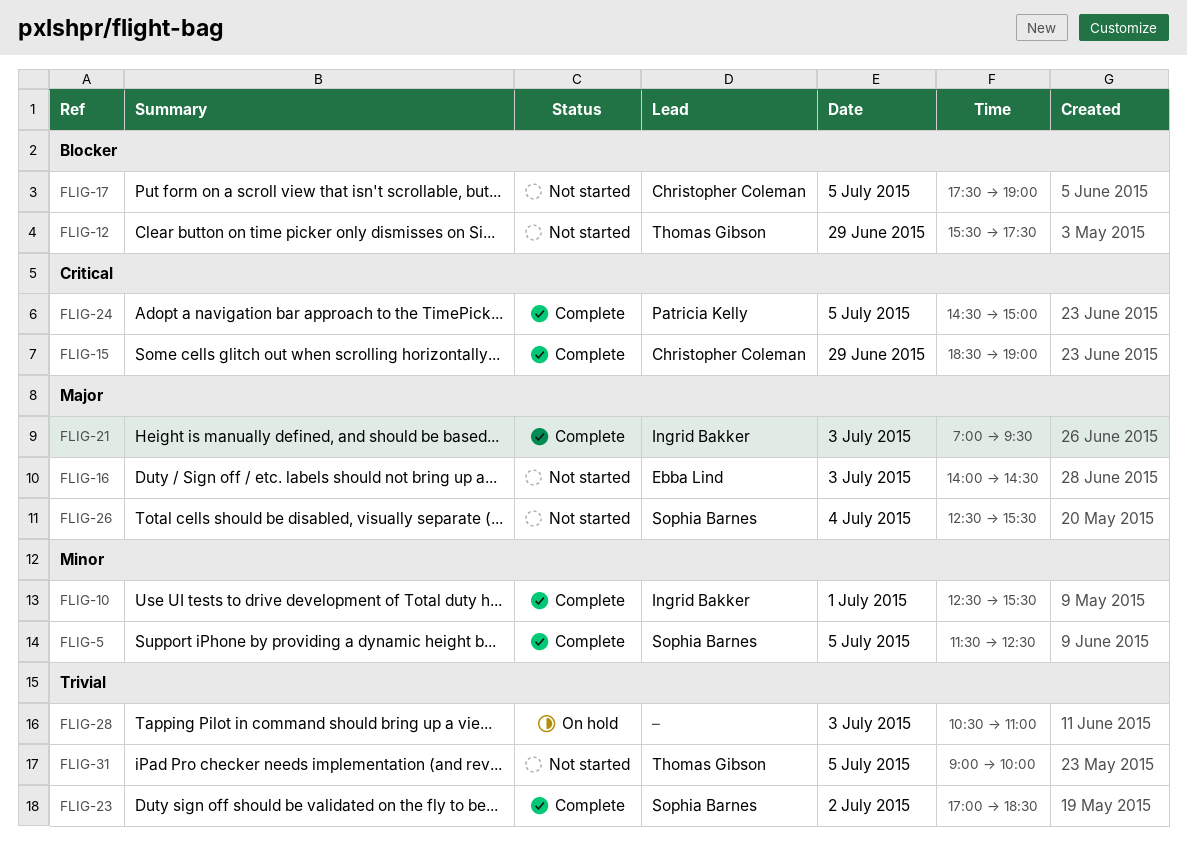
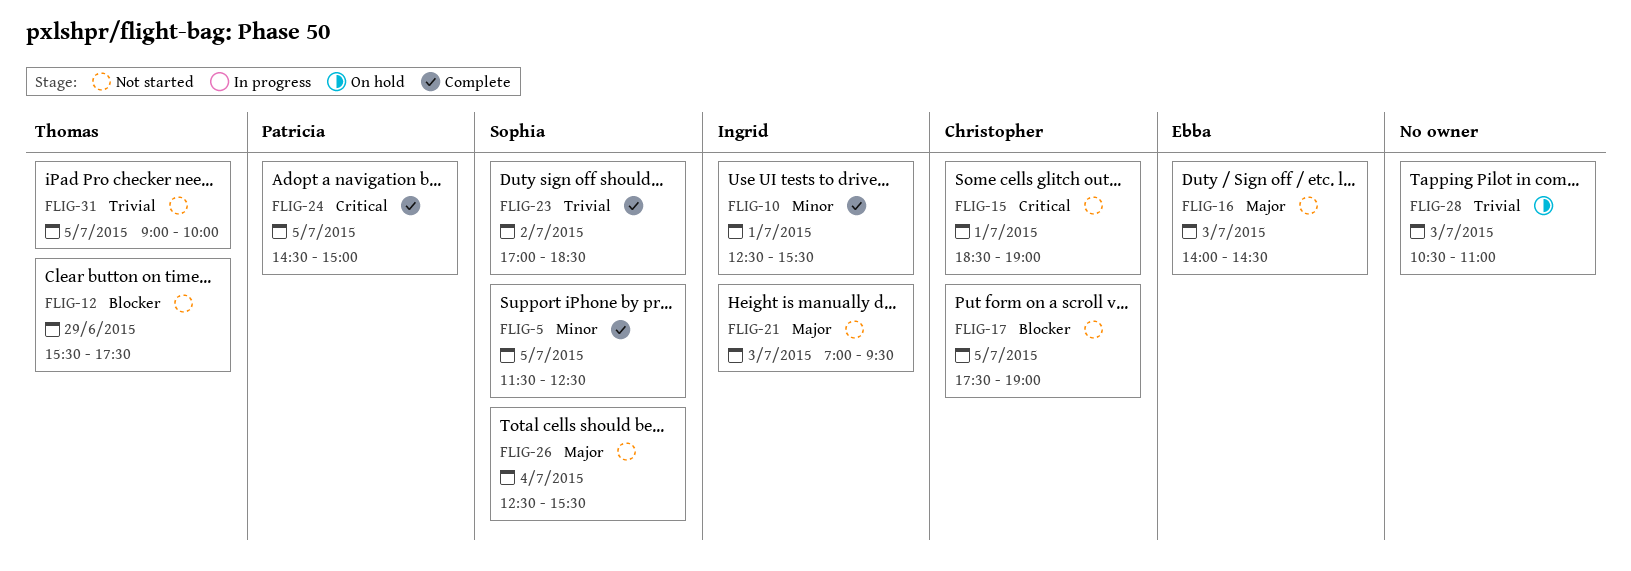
FLIG-15, status: Complete -> Not started
FLIG-15, day: Jun 29 -> Jul 1
FLIG-21, status: Complete -> Not started

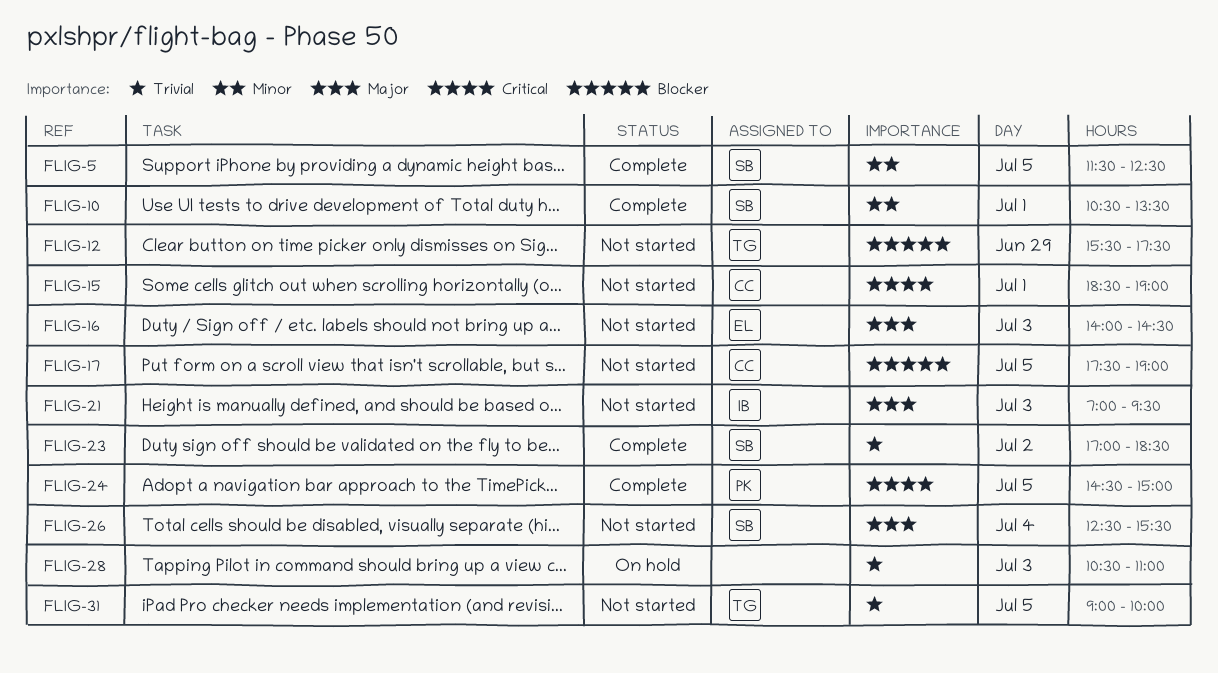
FLIG-10, owner: Ingrid -> Sophia
FLIG-10, begins: 12:30 -> 10:30
FLIG-10, ends: 15:30 -> 13:30

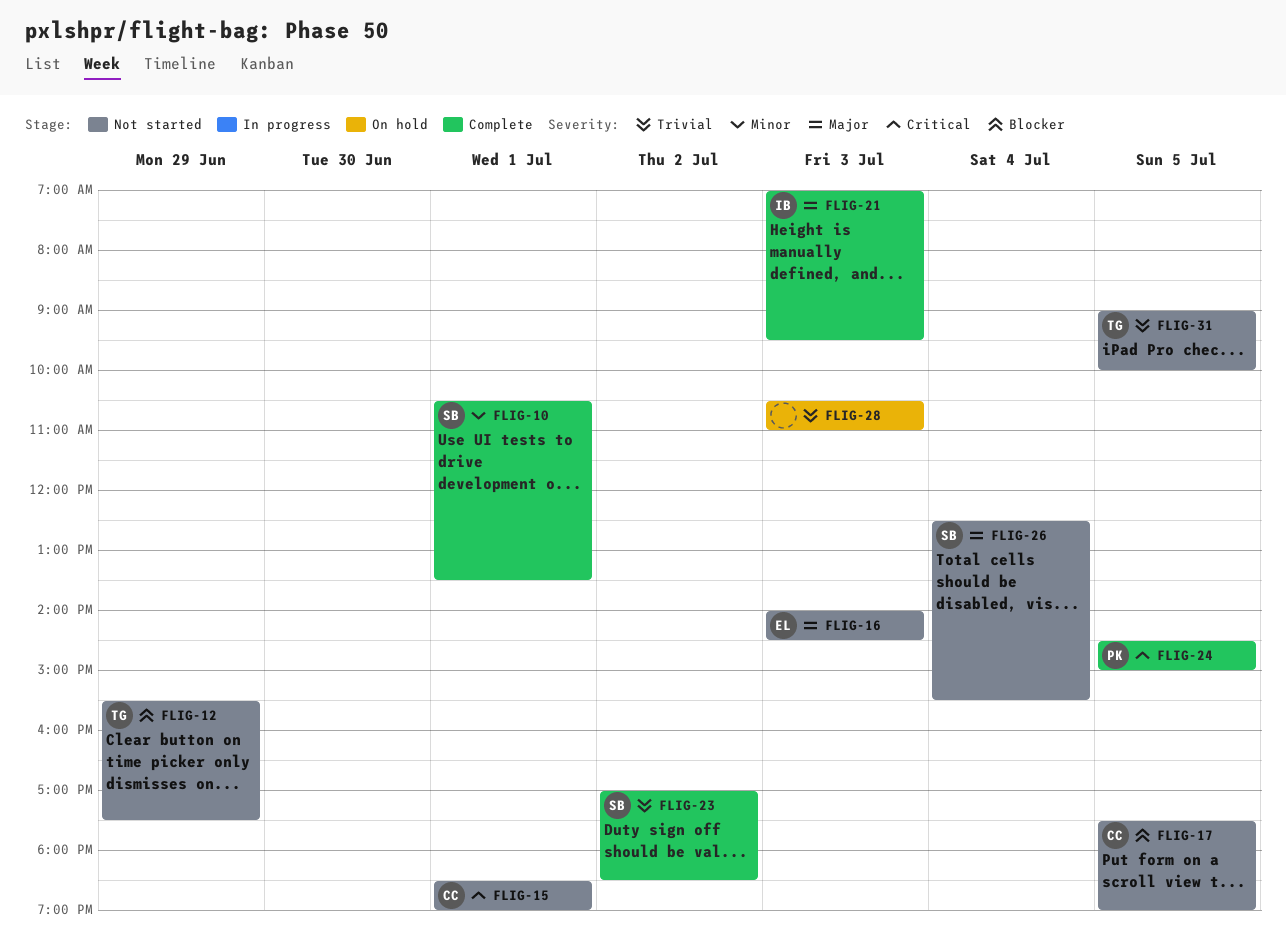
FLIG-5: present -> none
FLIG-21, status: Not started -> Complete

